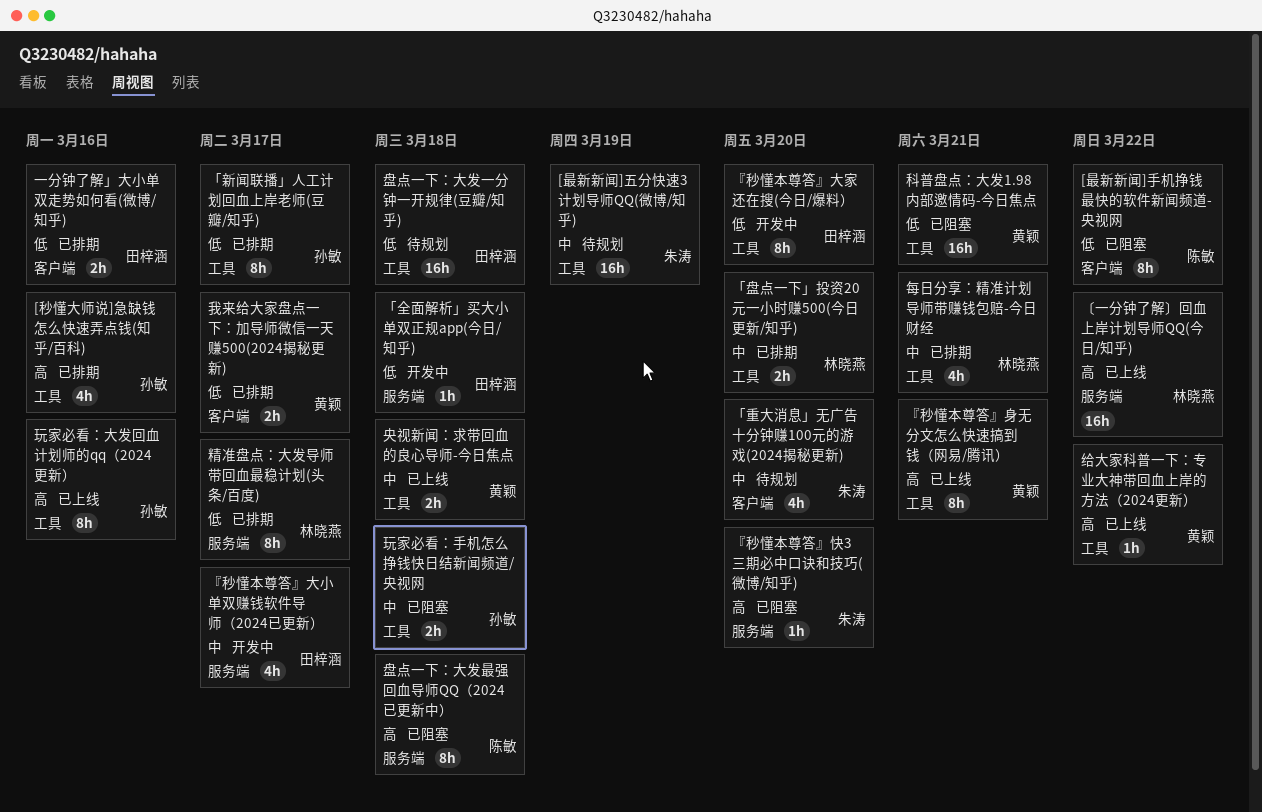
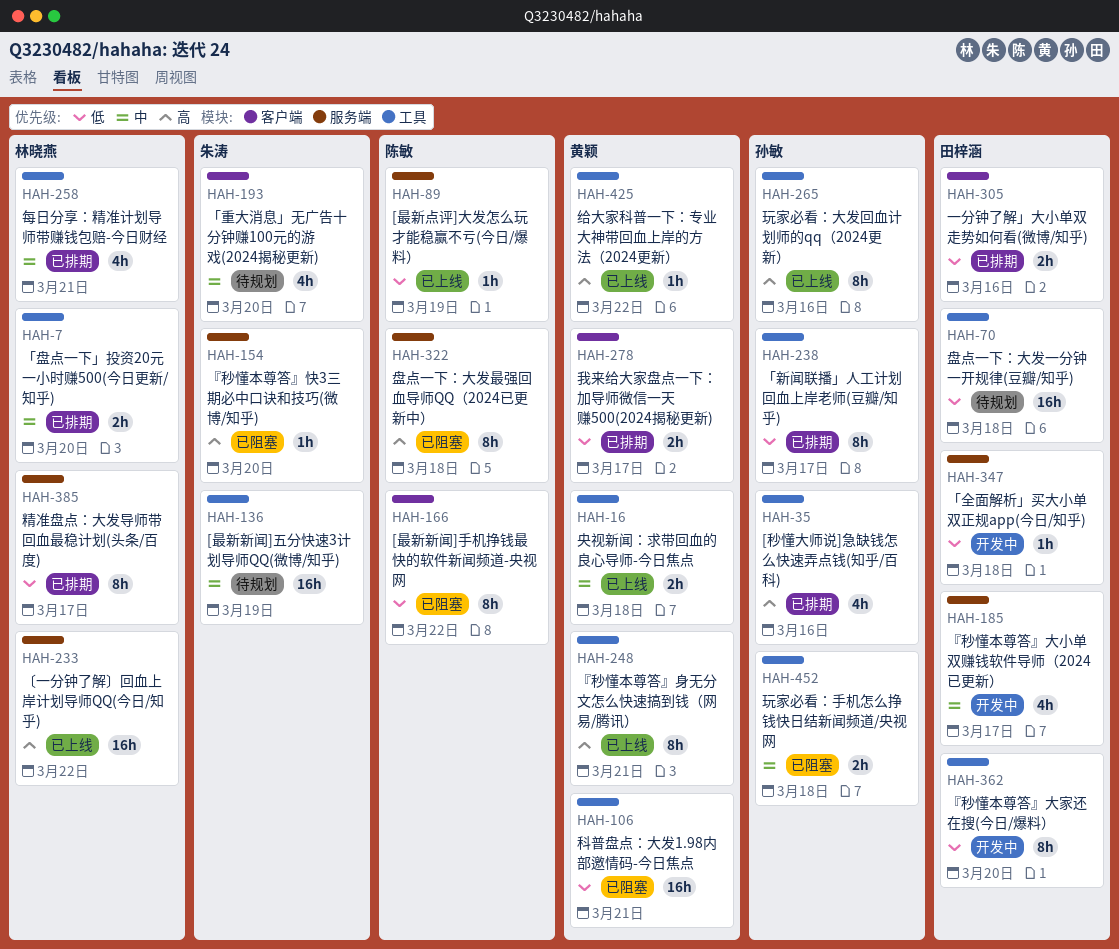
[最新点评]大发怎么玩才能稳赢不亏(今日/爆料）: none -> present

